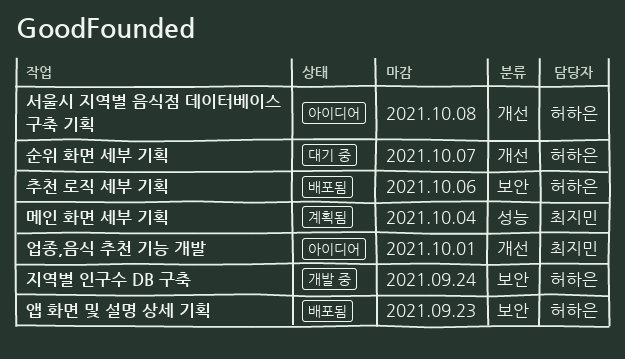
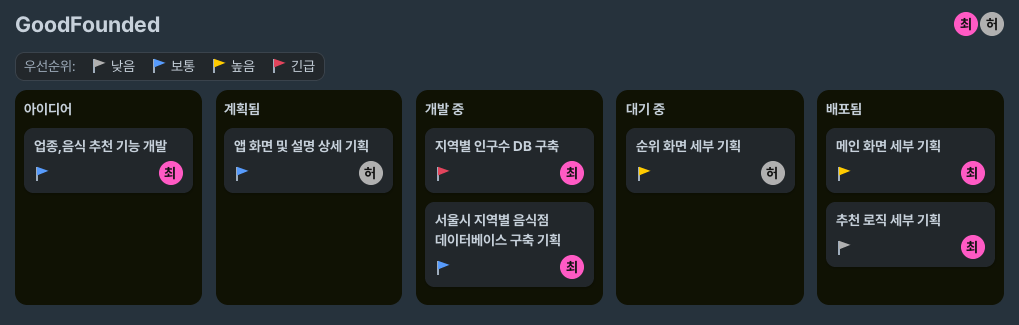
메인 화면 세부 기획, status: 계획됨 -> 배포됨
서울시 지역별 음식점 데이터베이스 구축 기획, status: 아이디어 -> 개발 중
서울시 지역별 음식점 데이터베이스 구축 기획, owner: 허하은 -> 최지민
앱 화면 및 설명 상세 기획, status: 배포됨 -> 계획됨
지역별 인구수 DB 구축, owner: 허하은 -> 최지민
추천 로직 세부 기획, owner: 허하은 -> 최지민

